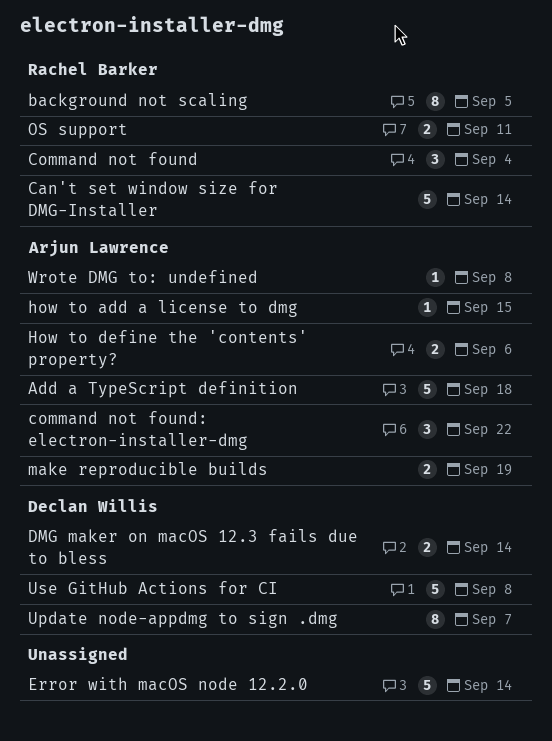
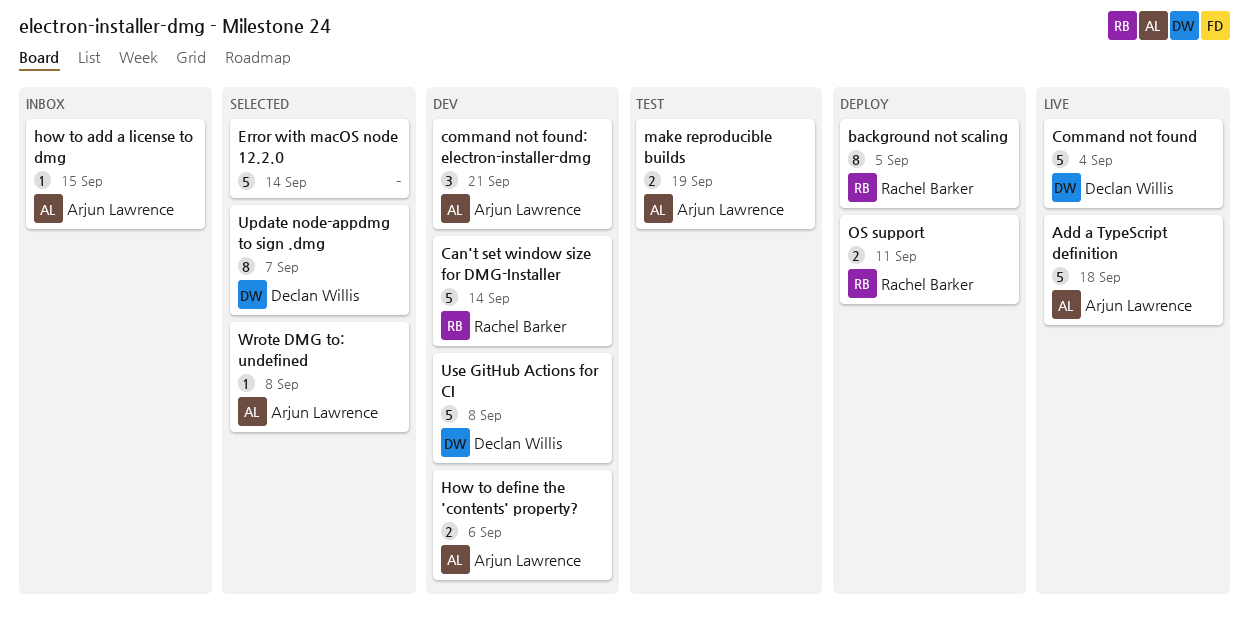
Command not found, owner: Rachel Barker -> Declan Willis
Command not found, estimate: 3 -> 5
command not found: electron-installer-dmg, due: Sep 22 -> Sep 21
DMG maker on macOS 12.3 fails due to bless: present -> none

